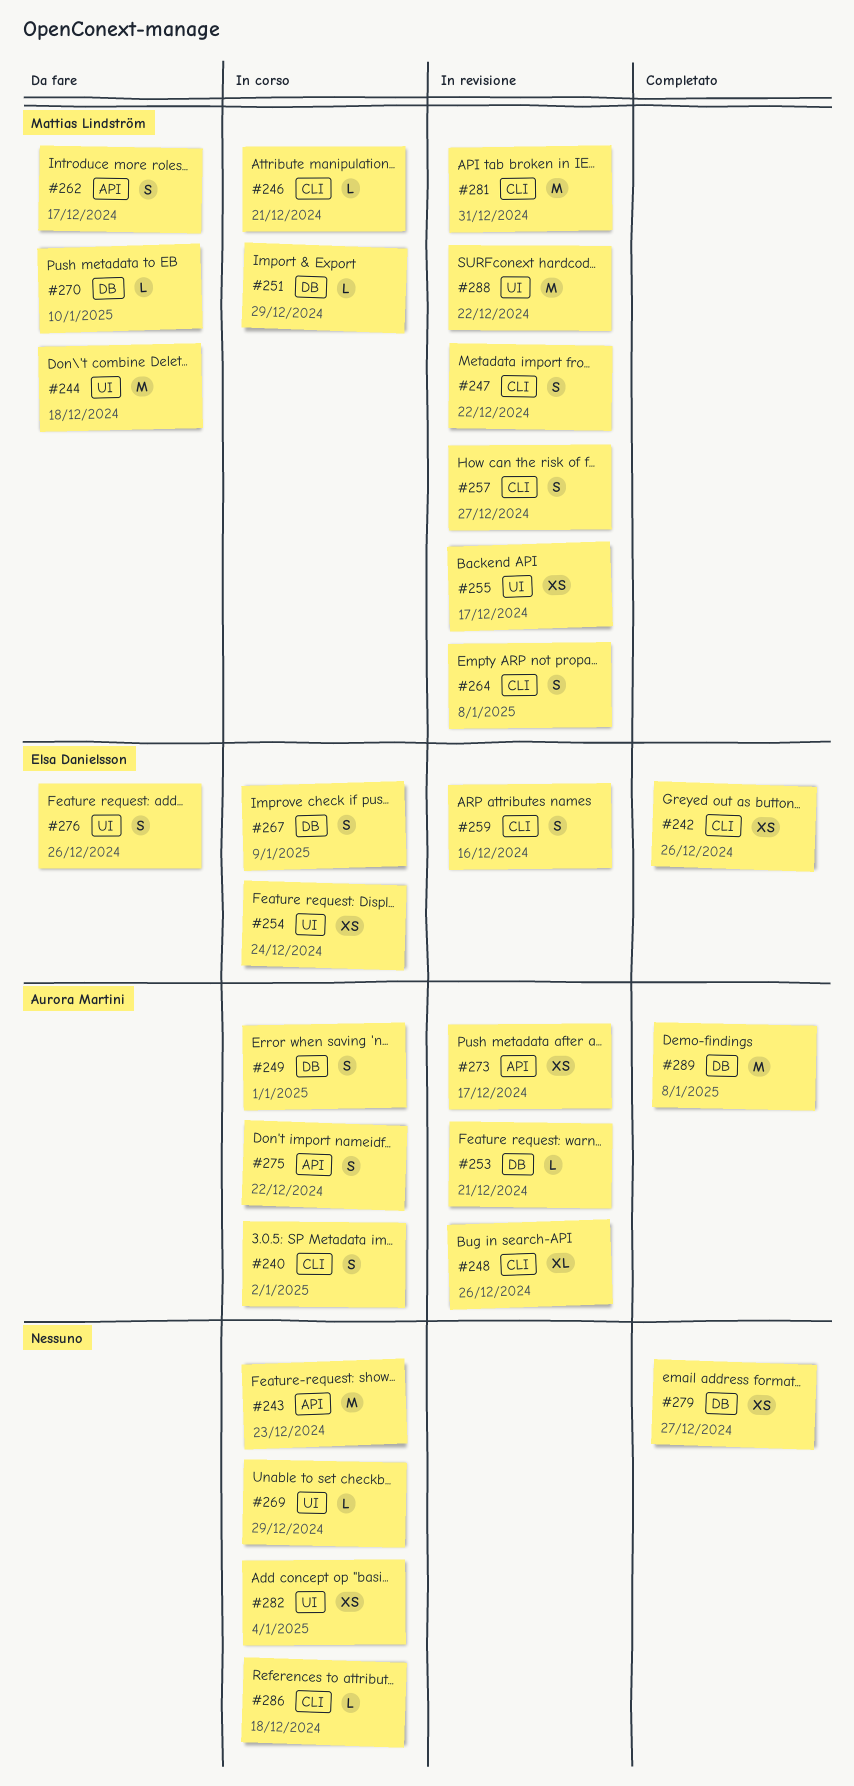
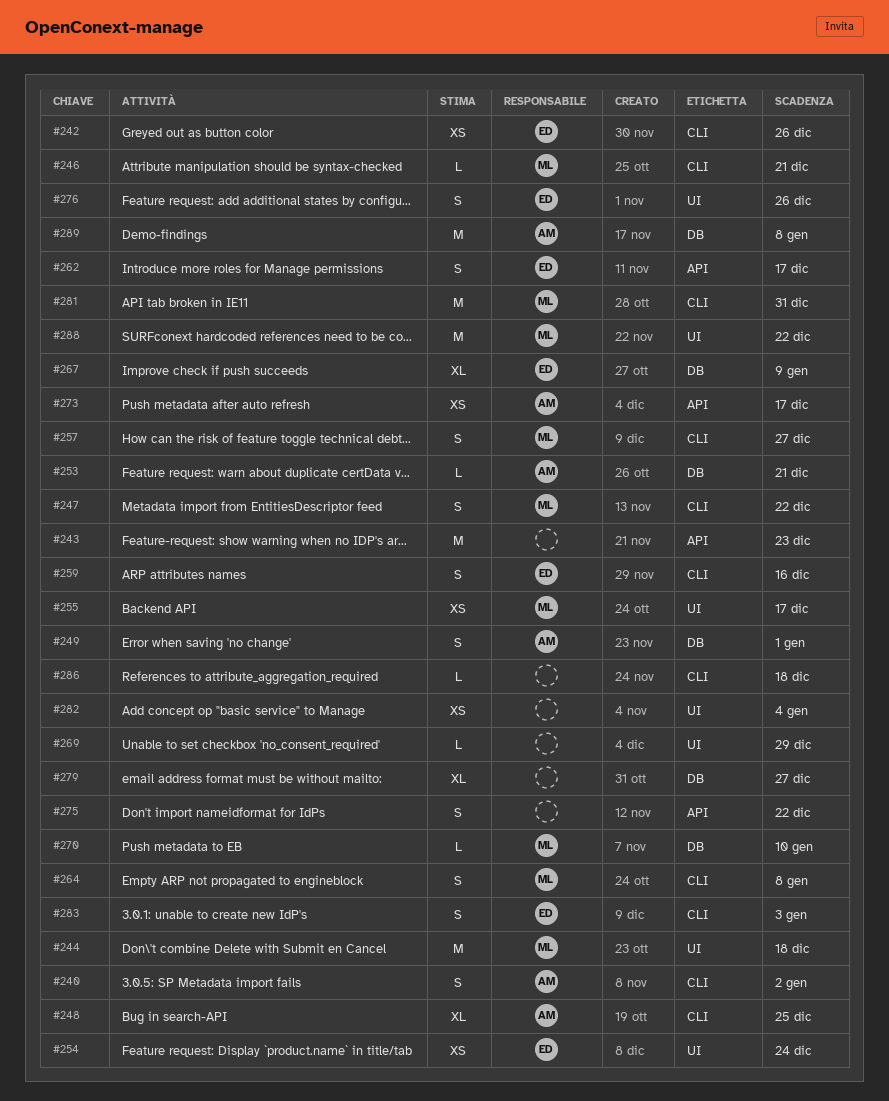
#248, due: Dec 26 -> Dec 25
#251: present -> none
#262, owner: Mattias Lindström -> Elsa Danielsson
#267, estimate: S -> XL
#275, owner: Aurora Martini -> none
#279, estimate: XS -> XL
#283: none -> present

